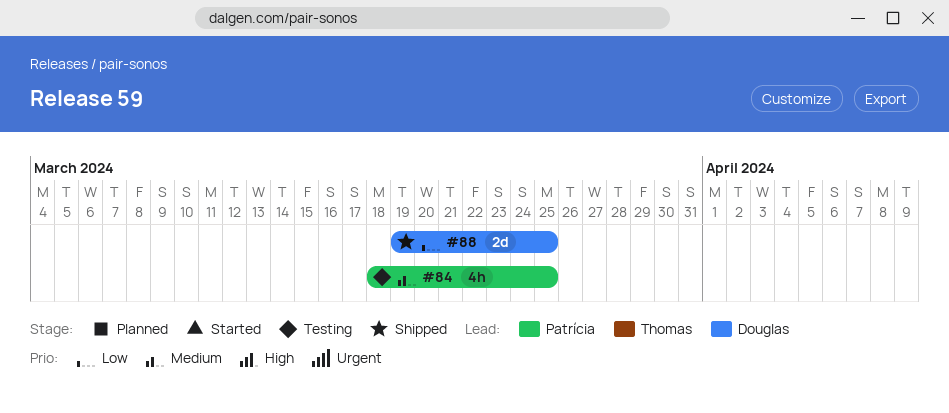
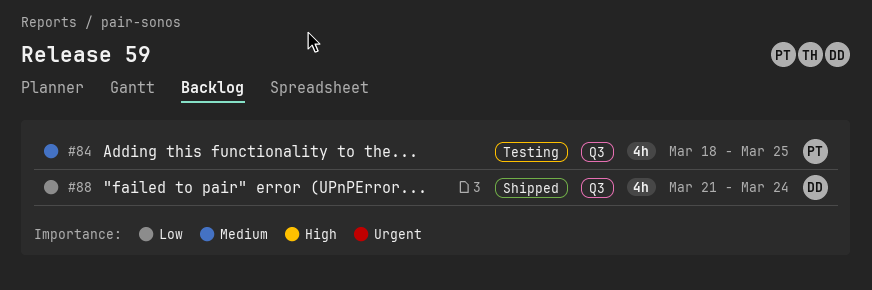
#88, estimate: 2d -> 4h
#88, start: Mar 19 -> Mar 21
#88, due: Mar 25 -> Mar 24

